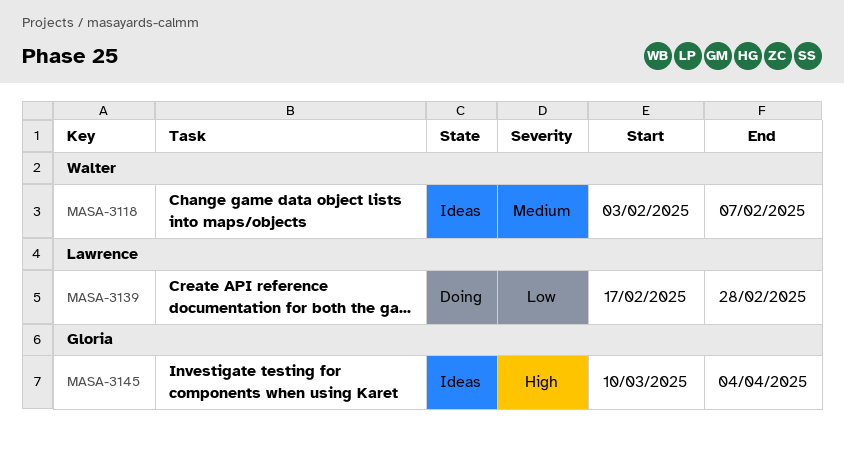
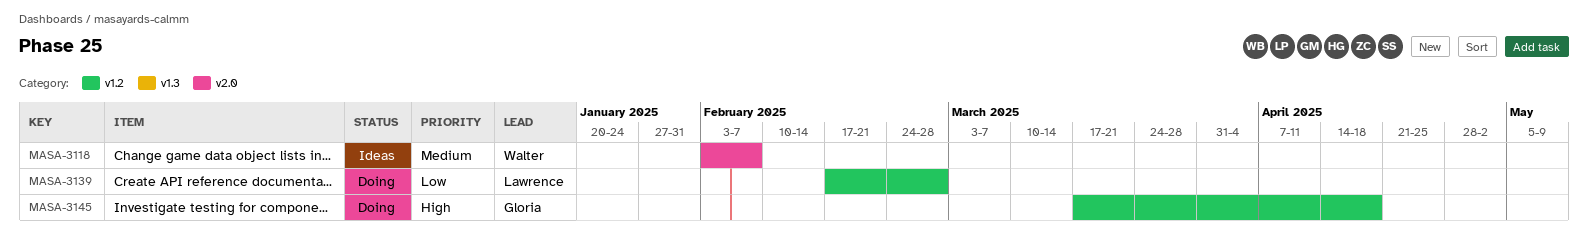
MASA-3145, status: Ideas -> Doing
MASA-3145, start: Mar 10 -> Mar 17
MASA-3145, due: Apr 4 -> Apr 18

